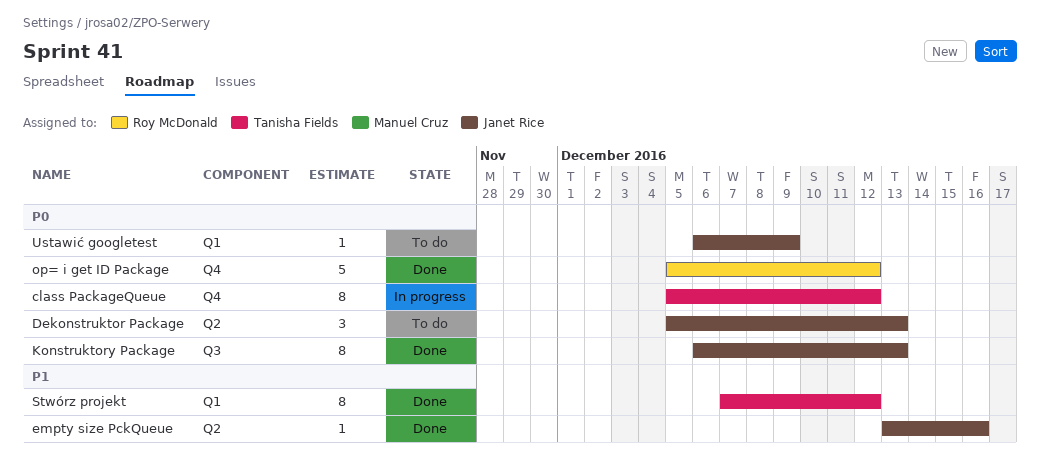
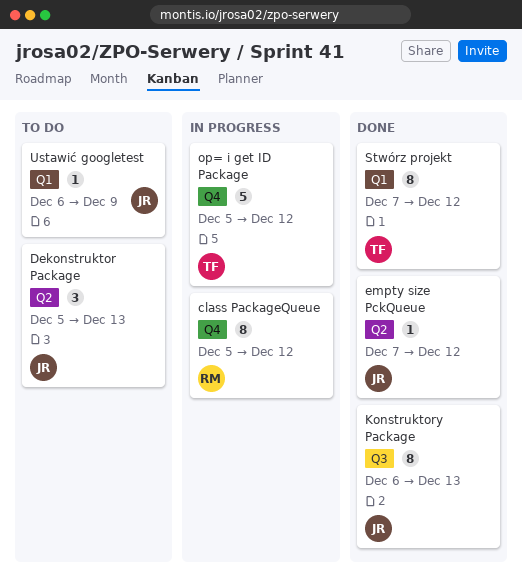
class PackageQueue, owner: Tanisha Fields -> Roy McDonald
empty size PckQueue, start: Dec 13 -> Dec 7
empty size PckQueue, due: Dec 16 -> Dec 12
op= i get ID Package, status: Done -> In progress
op= i get ID Package, owner: Roy McDonald -> Tanisha Fields

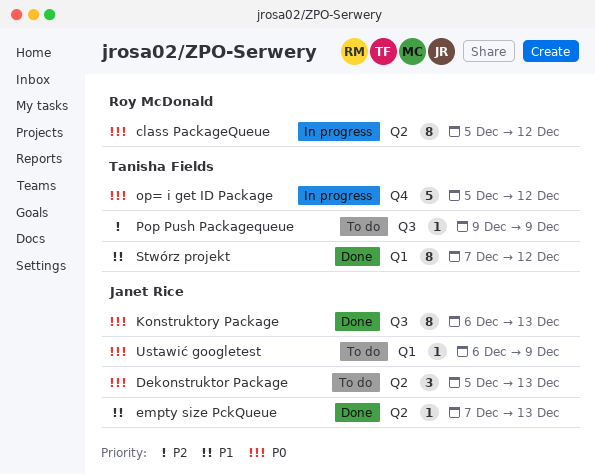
class PackageQueue, label: Q4 -> Q2
empty size PckQueue, due: Dec 12 -> Dec 13
Pop Push Packagequeue: none -> present

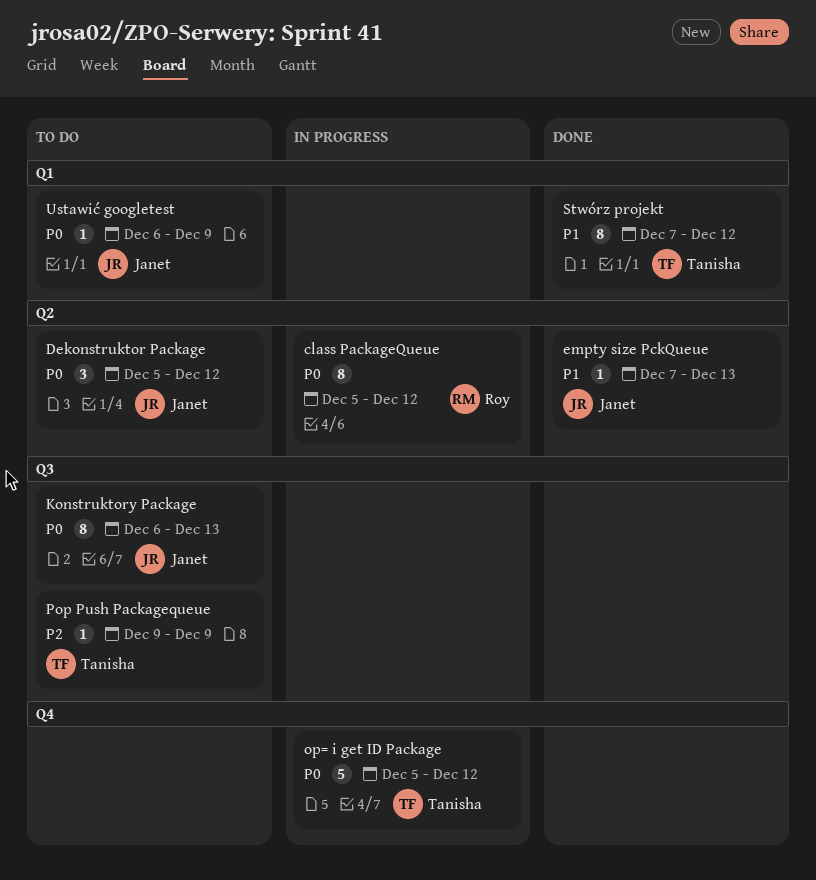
Dekonstruktor Package, due: Dec 13 -> Dec 12
Konstruktory Package, status: Done -> To do

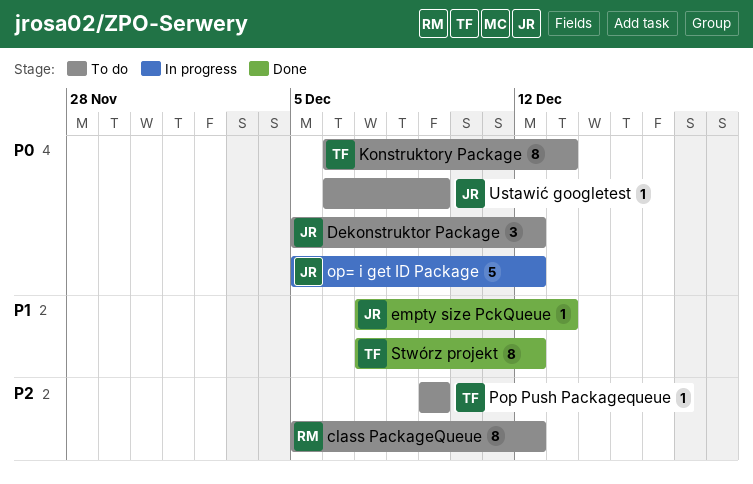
class PackageQueue, status: In progress -> To do
class PackageQueue, priority: P0 -> P2
Konstruktory Package, owner: Janet -> Tanisha
op= i get ID Package, owner: Tanisha -> Janet

